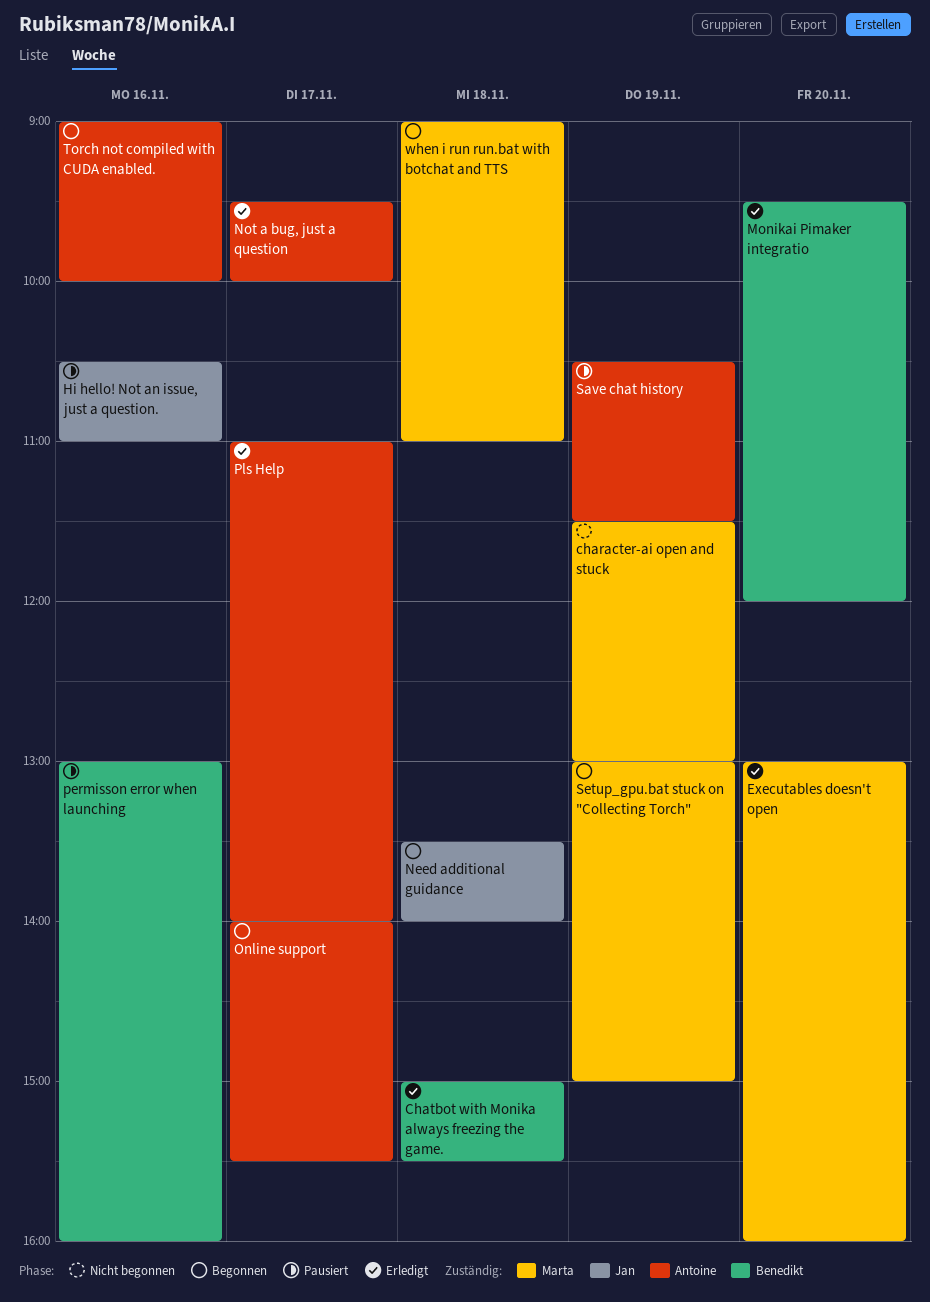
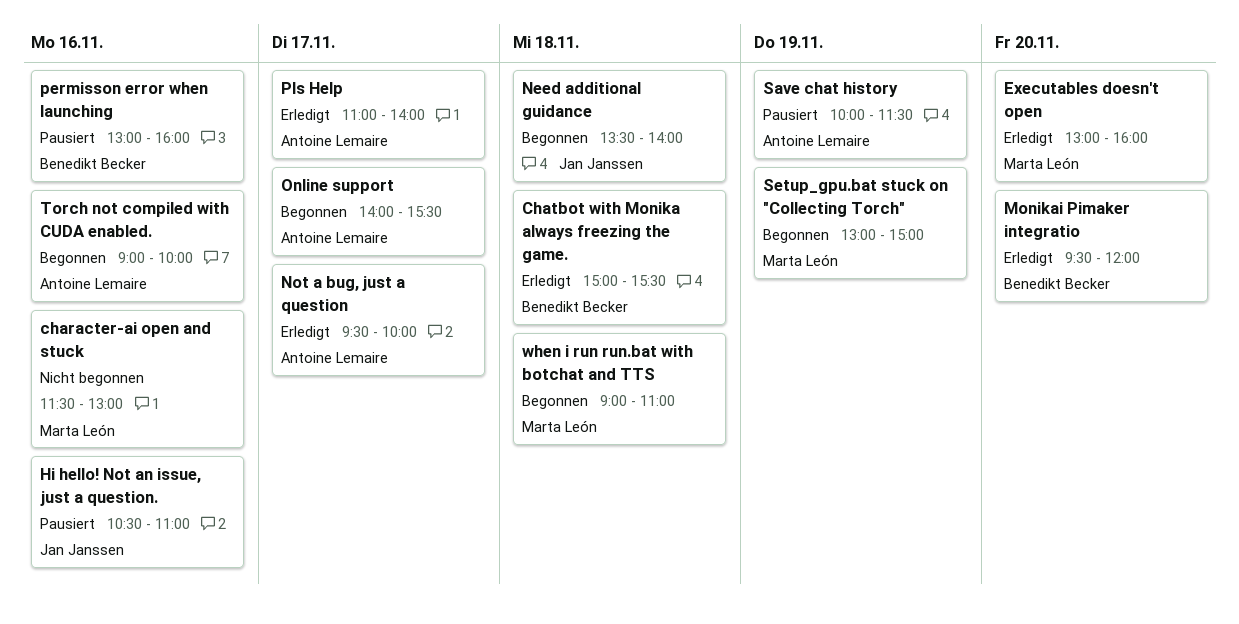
character-ai open and stuck, day: Nov 19 -> Nov 16
Save chat history, begins: 10:30 -> 10:00

